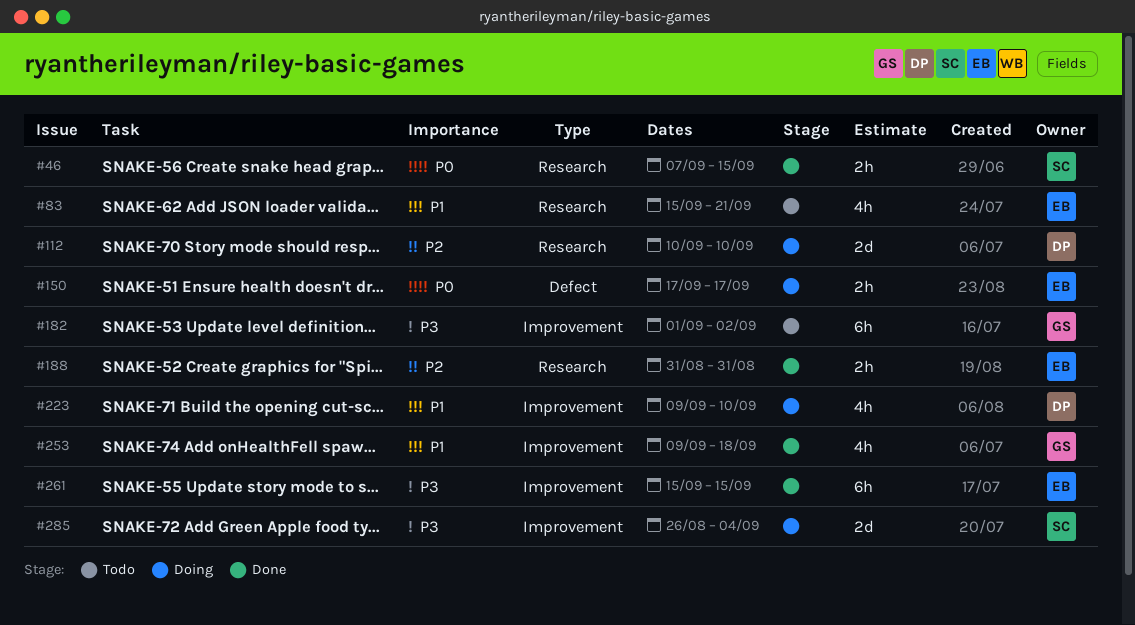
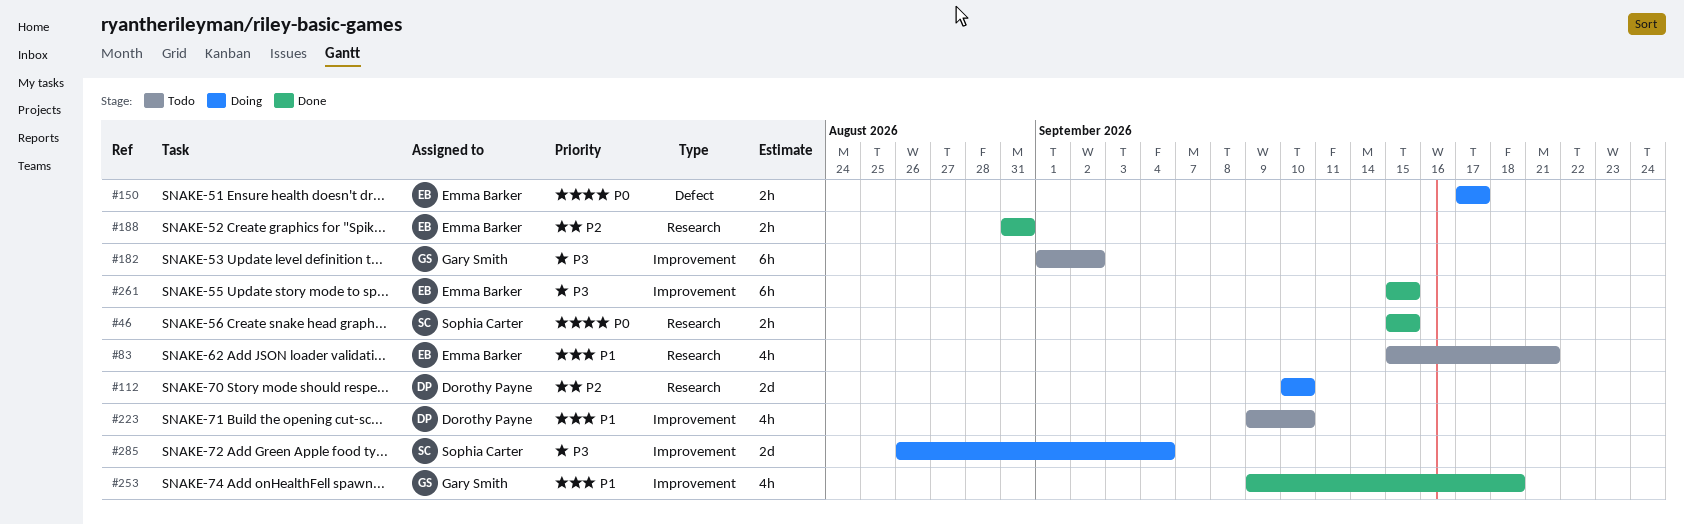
#46, start: Sep 7 -> Sep 15
#223, status: Doing -> Todo

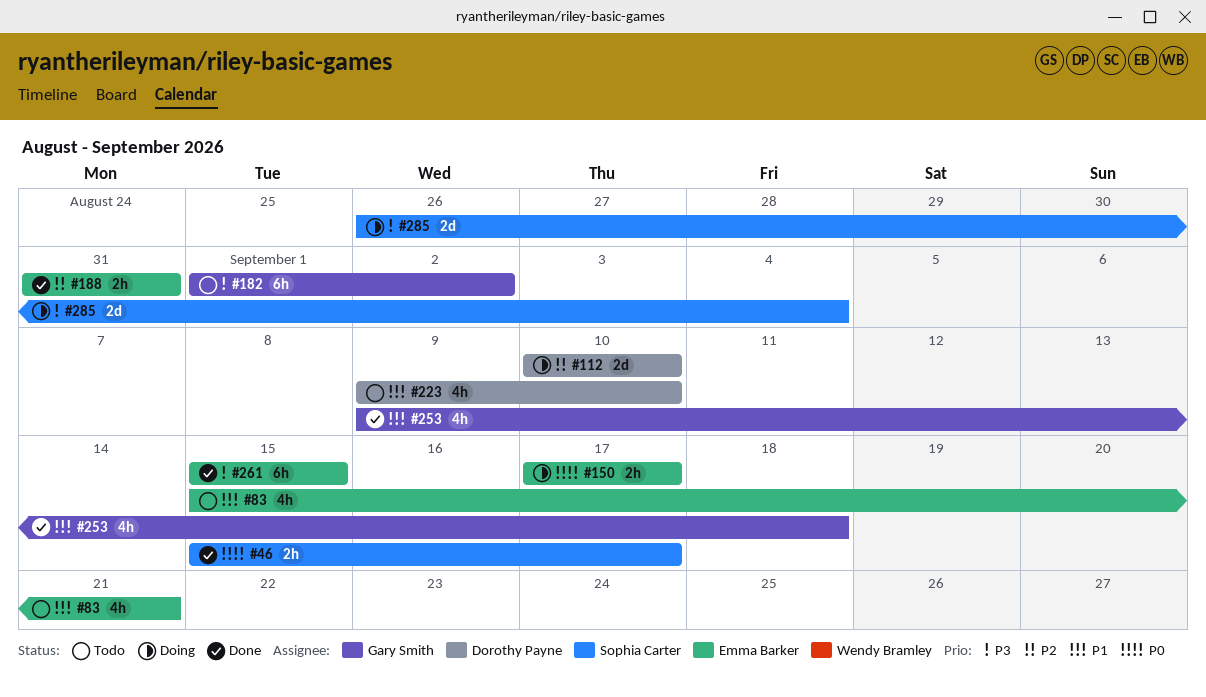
#46, due: Sep 15 -> Sep 17

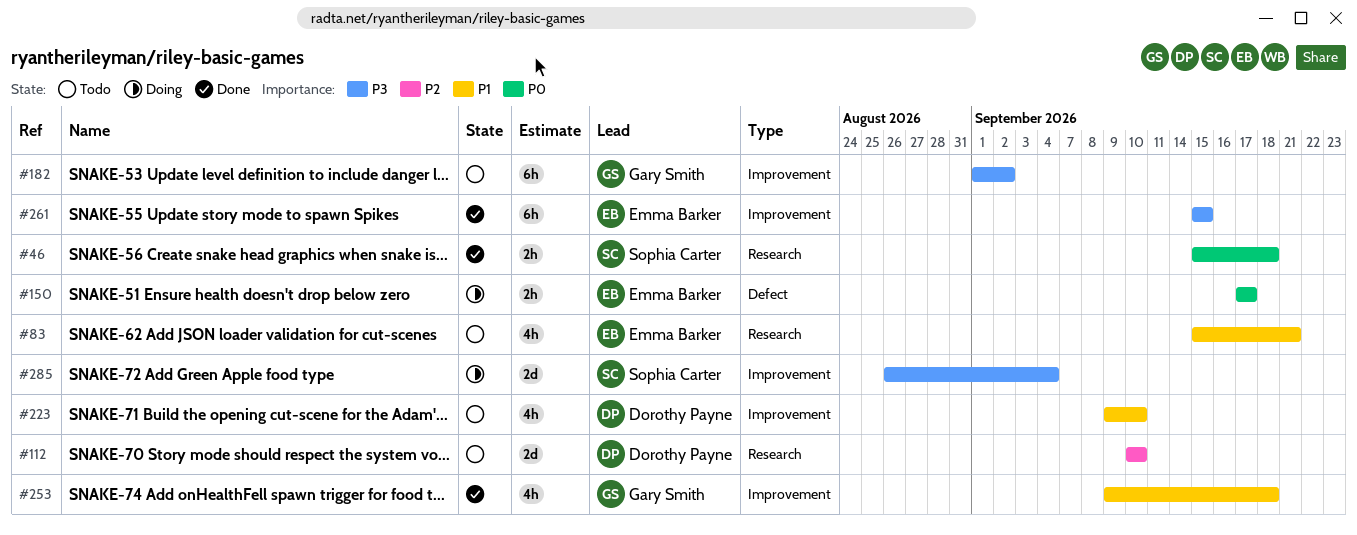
#46, due: Sep 17 -> Sep 18
#112, status: Doing -> Todo
#188: present -> none

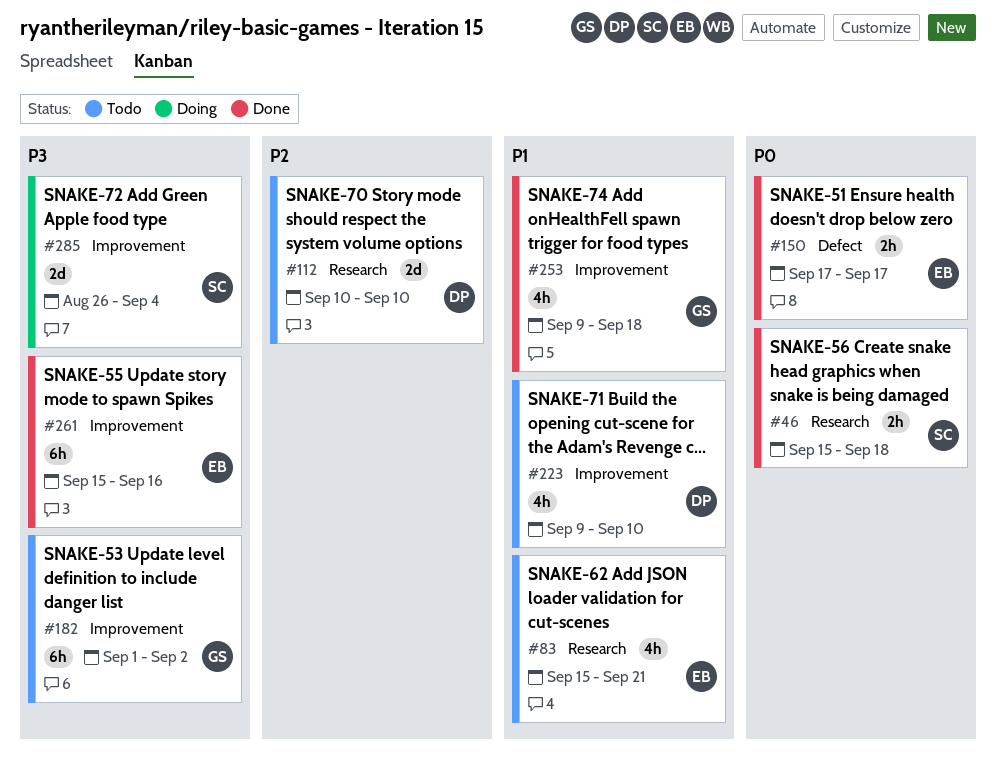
#150, status: Doing -> Done
#261, due: Sep 15 -> Sep 16

